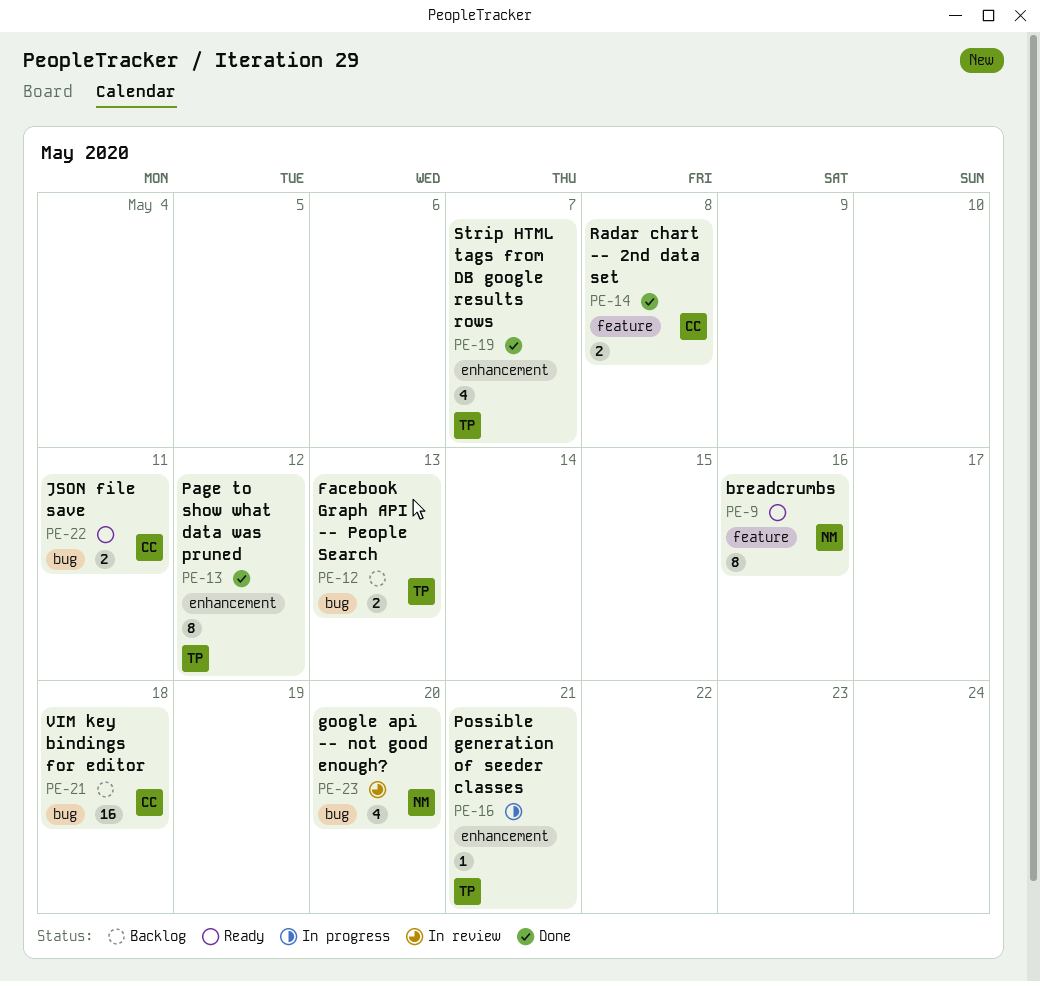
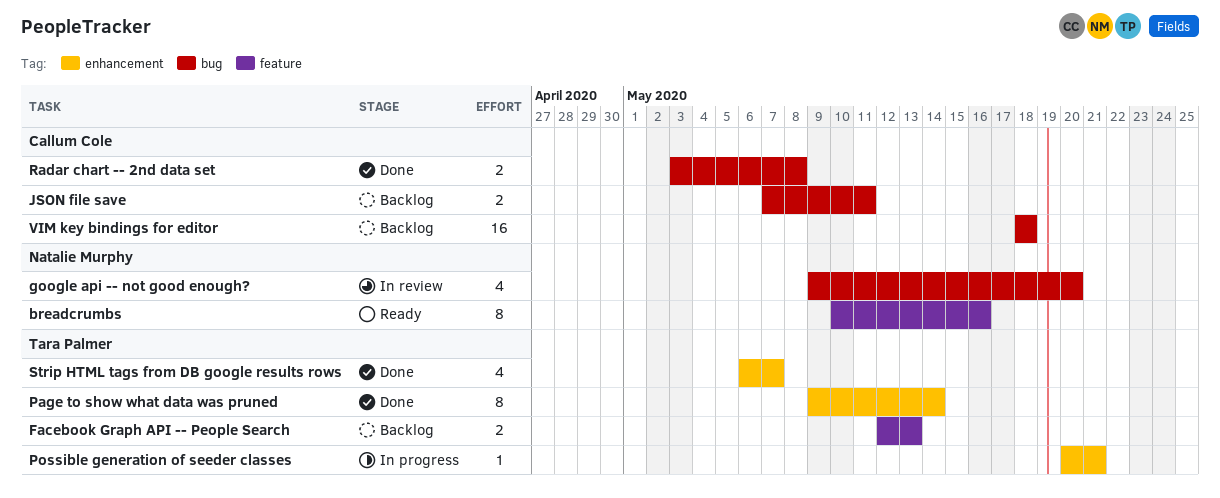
Facebook Graph API -- People Search, label: bug -> feature
JSON file save, status: Ready -> Backlog
Page to show what data was pruned, due: May 12 -> May 14
Radar chart -- 2nd data set, label: feature -> bug

